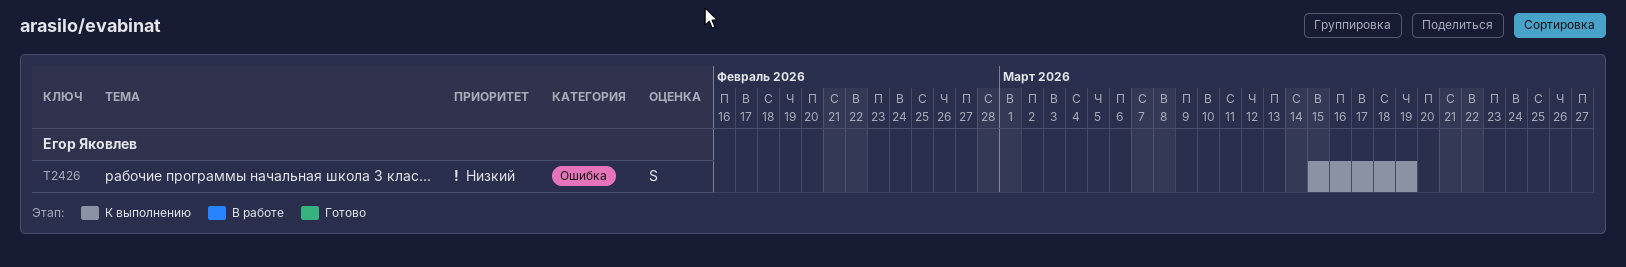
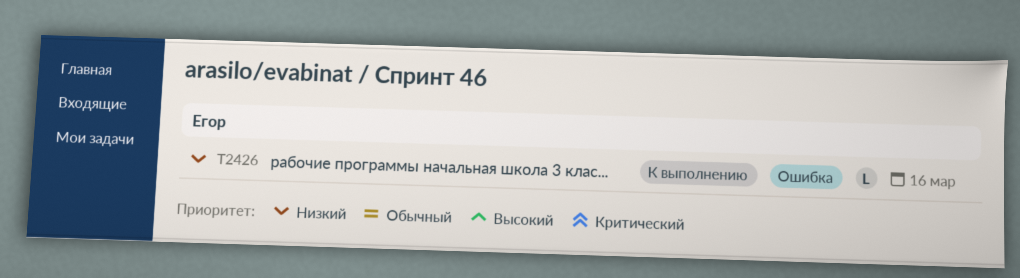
T2426, estimate: S -> L
T2426, due: Mar 19 -> Mar 16

